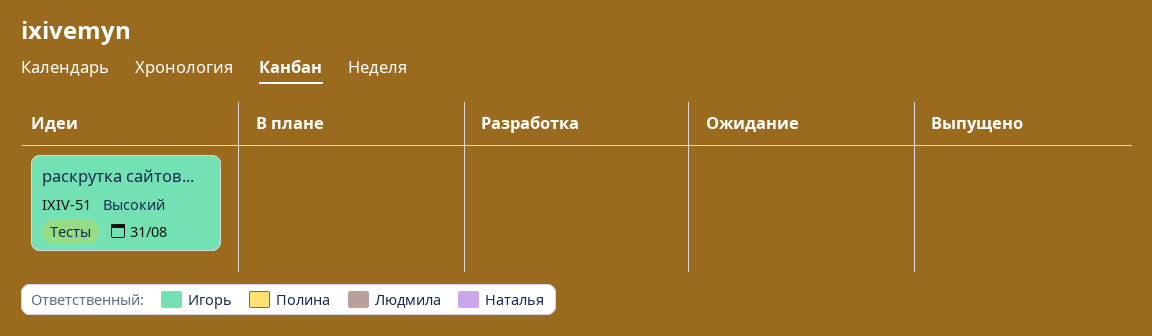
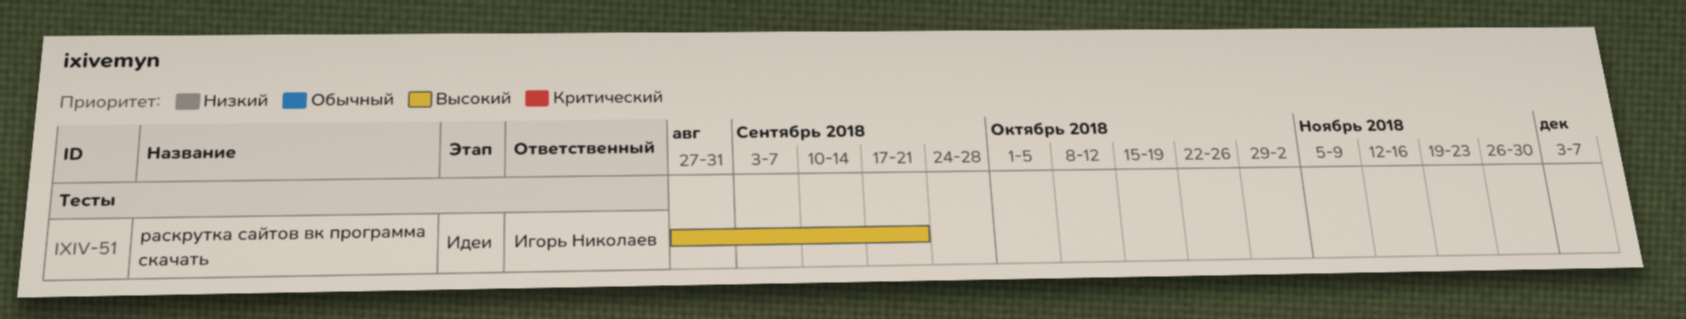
IXIV-51, due: Aug 31 -> Sep 21

